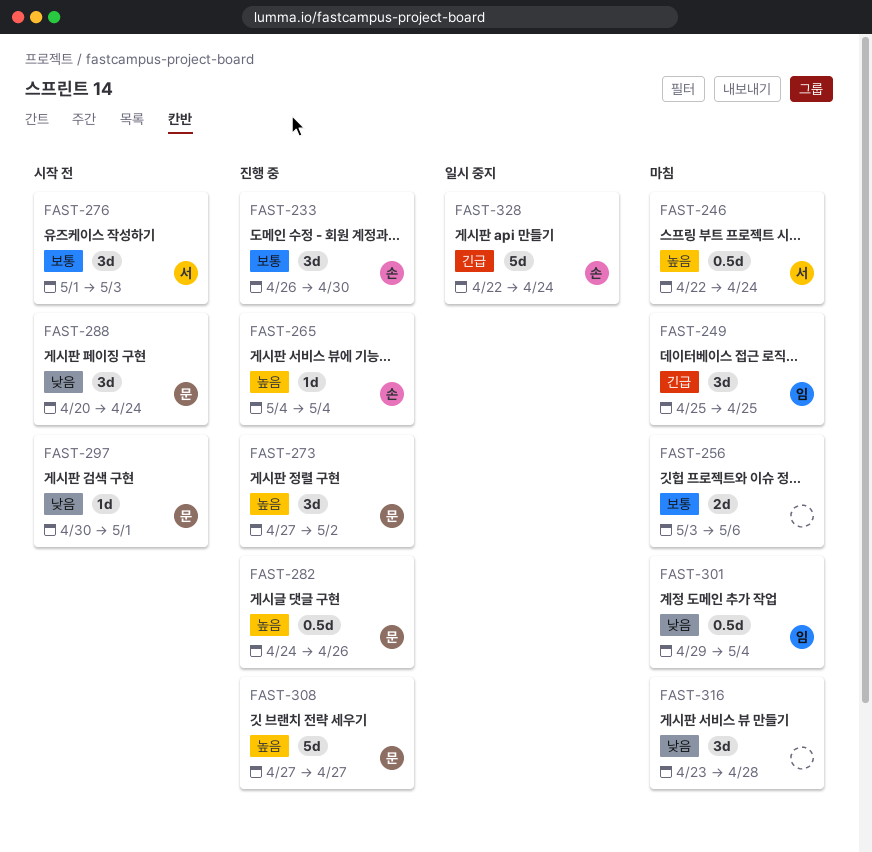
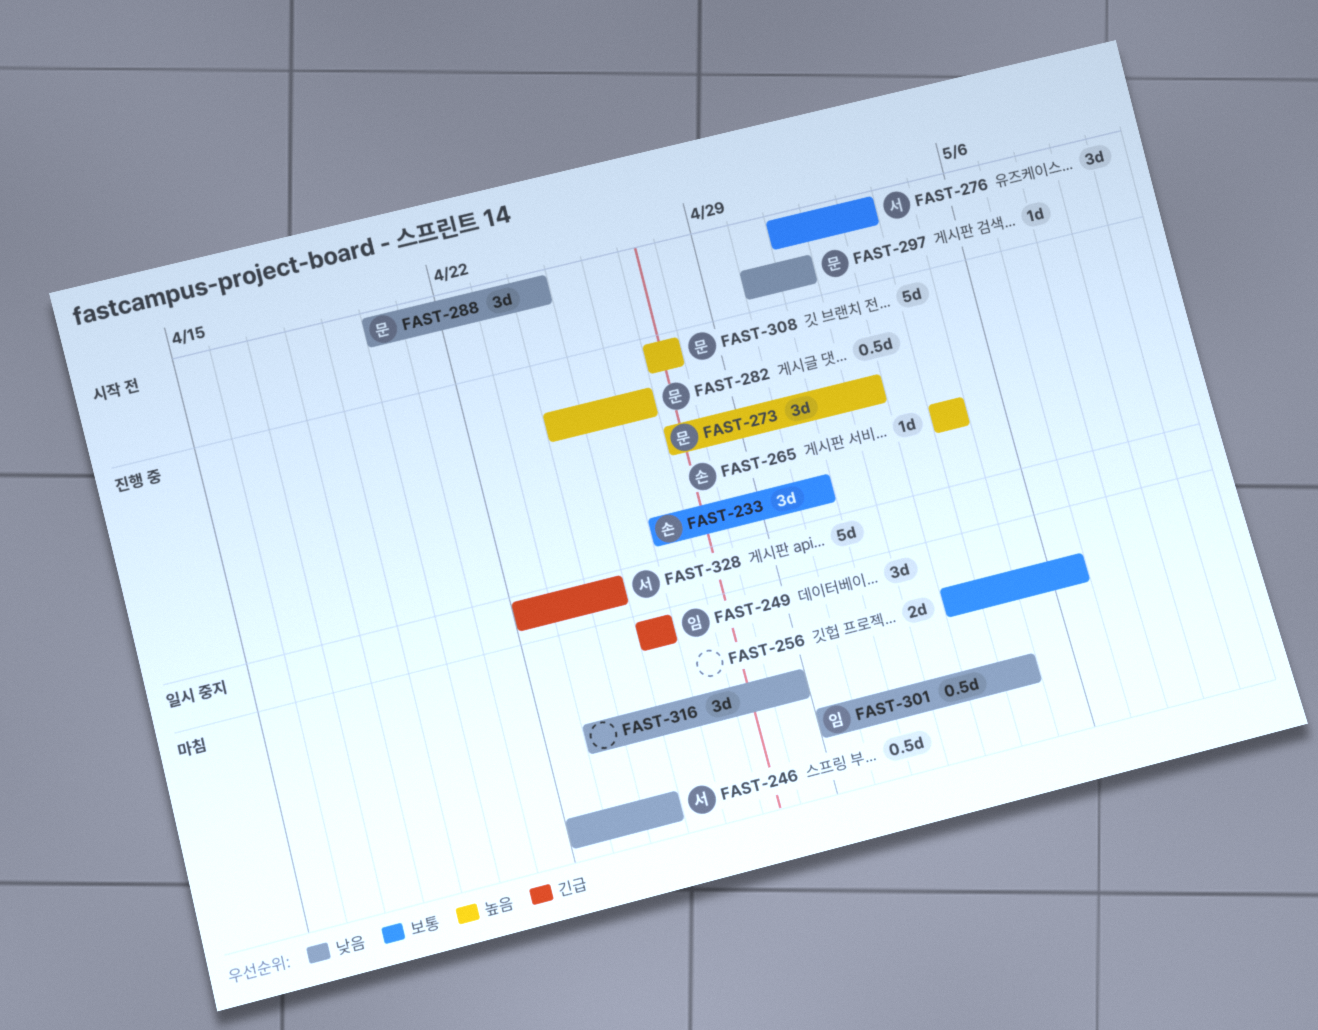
FAST-246, priority: 높음 -> 낮음
FAST-328, owner: 손 -> 서

